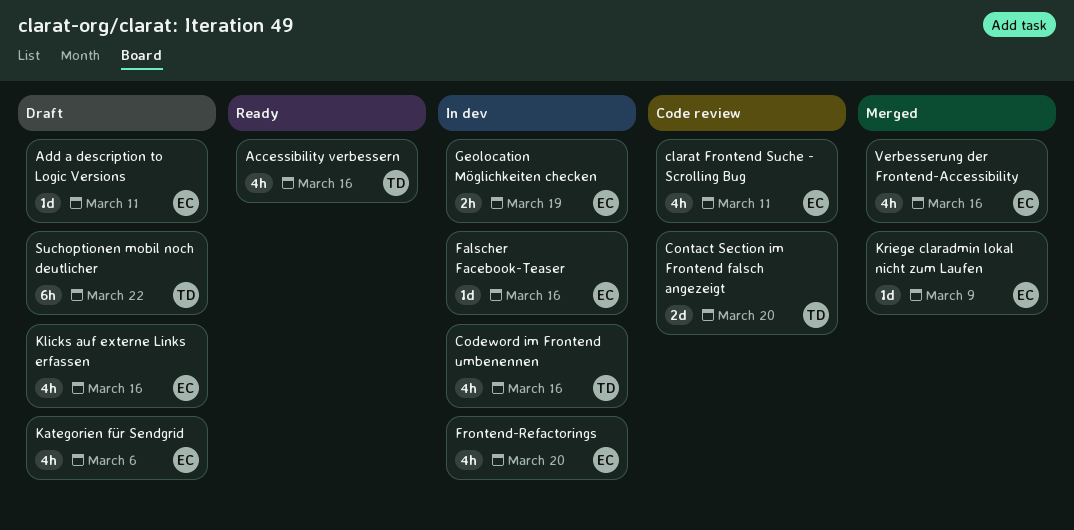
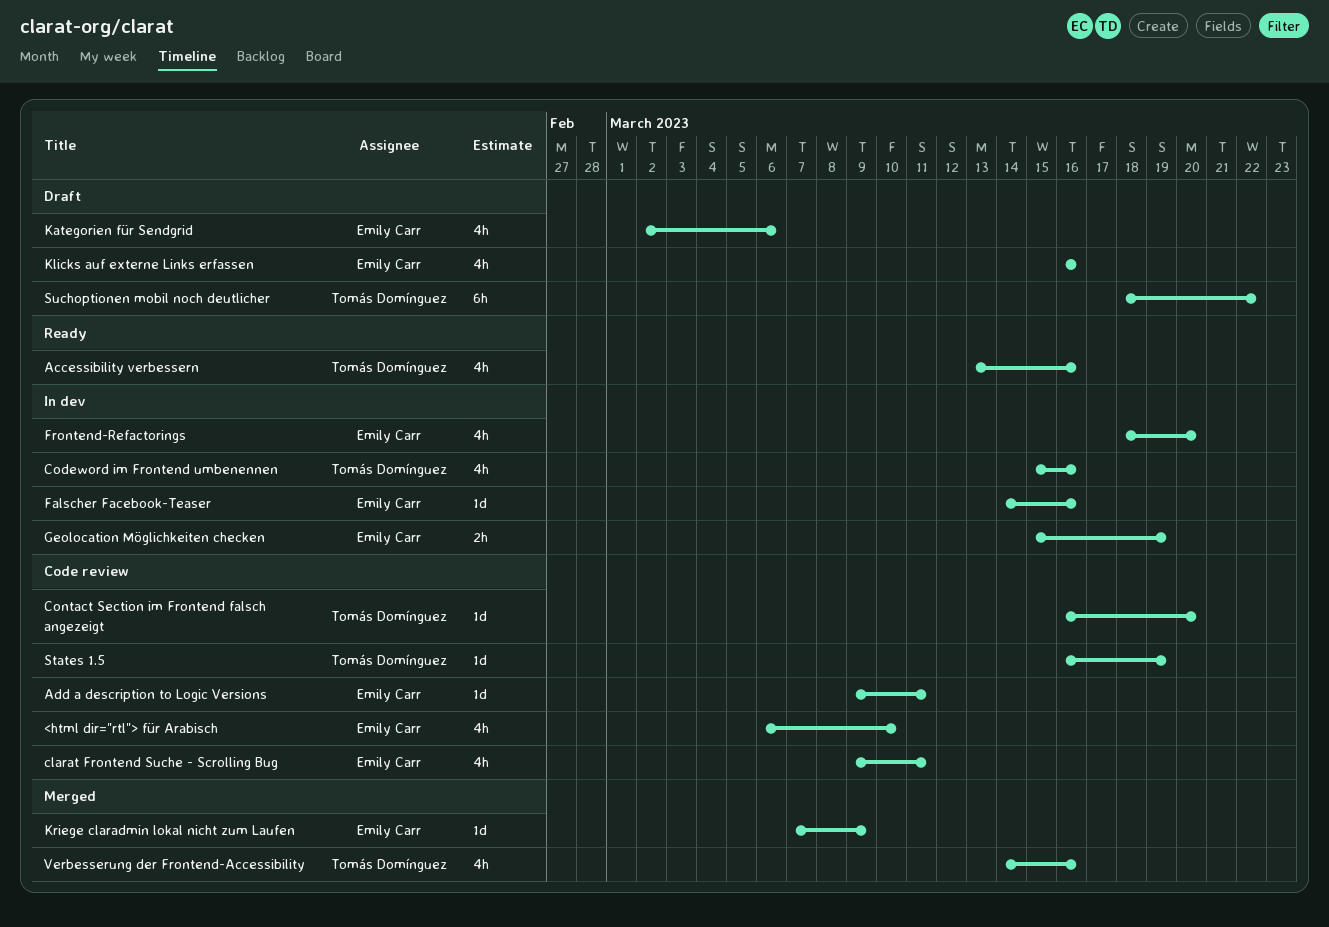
<html dir="rtl"> für Arabisch: none -> present
Add a description to Logic Versions, status: Draft -> Code review
Contact Section im Frontend falsch angezeigt, estimate: 2d -> 1d
States 1.5: none -> present
Verbesserung der Frontend-Accessibility, owner: Emily Carr -> Tomás Domínguez

